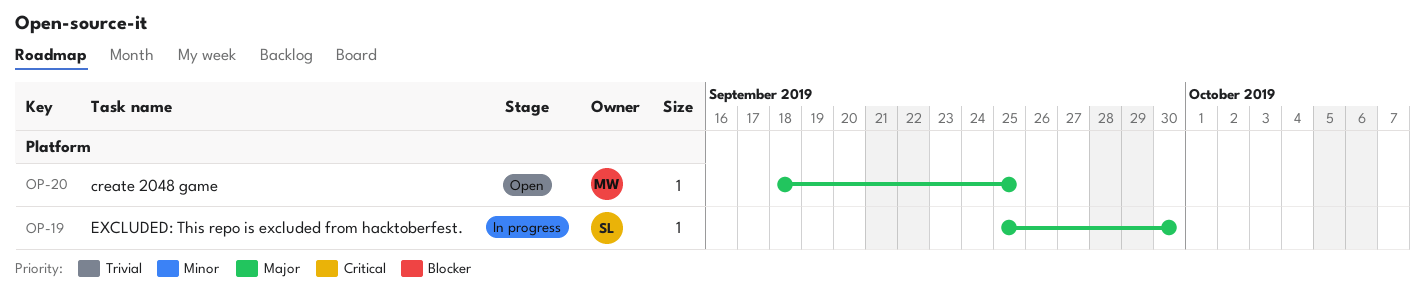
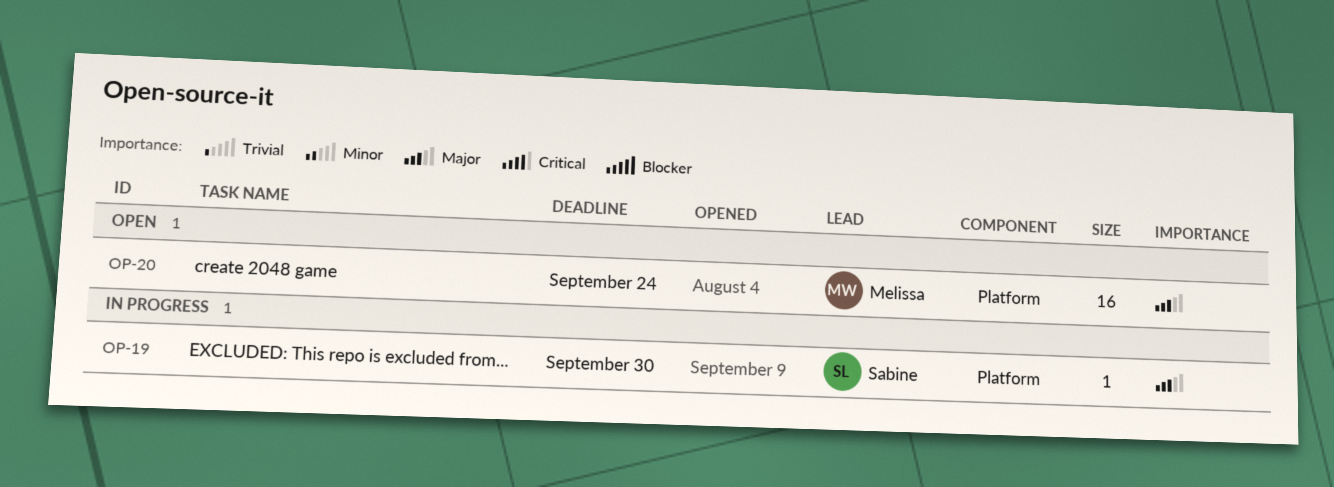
OP-20, estimate: 1 -> 16
OP-20, due: Sep 25 -> Sep 24

